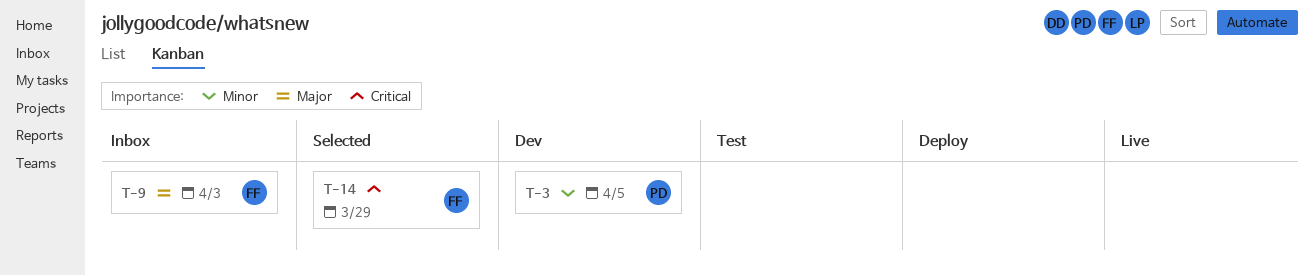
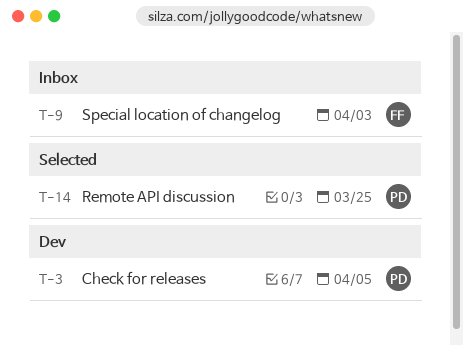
T-14, owner: FF -> PD
T-14, due: Mar 29 -> Mar 25

